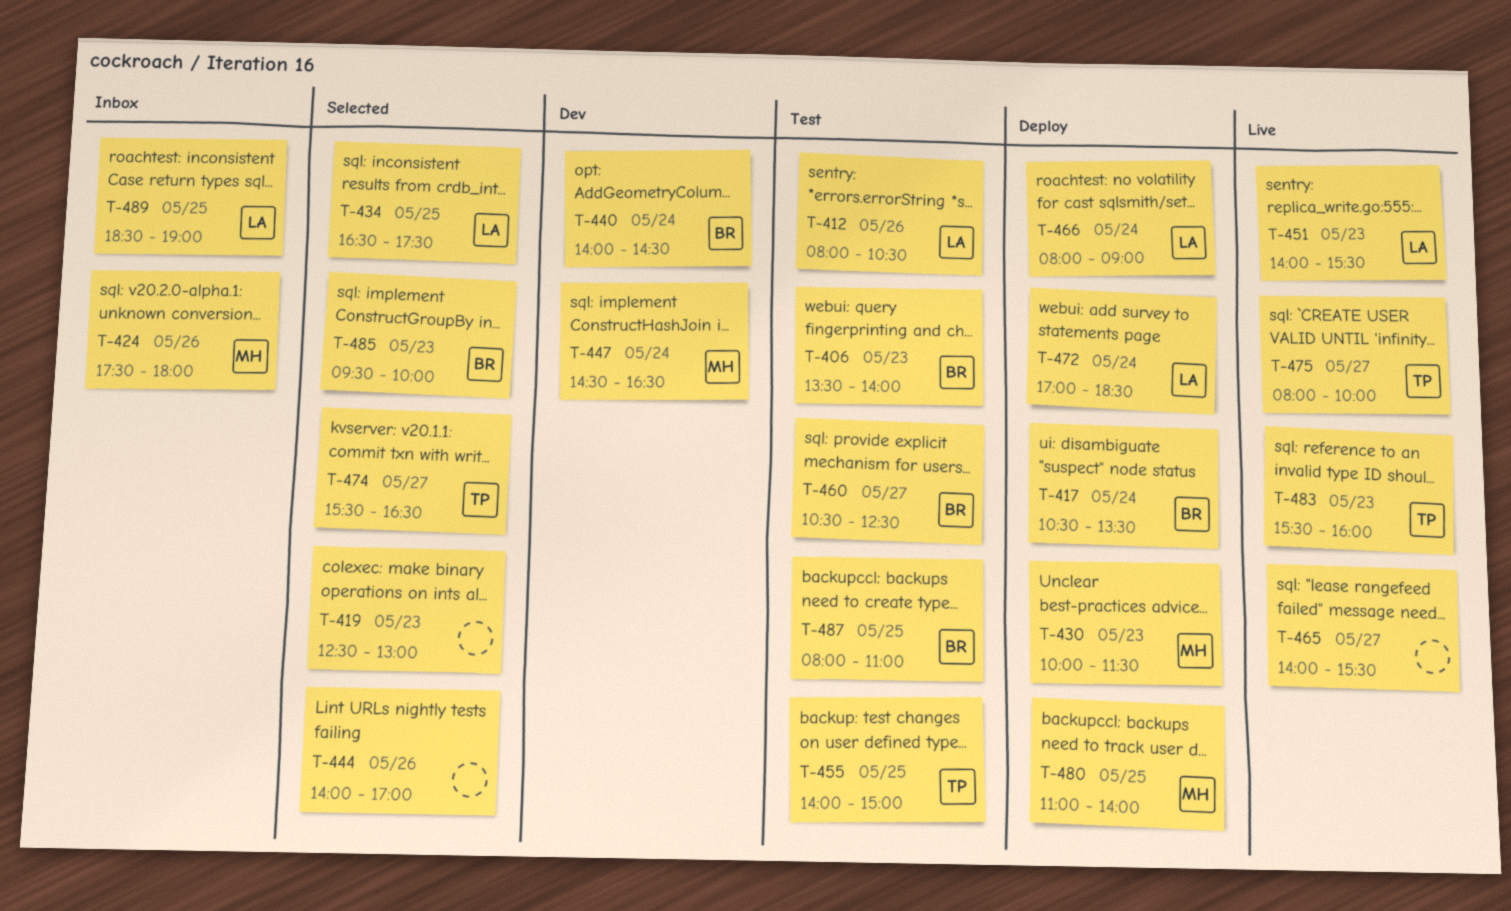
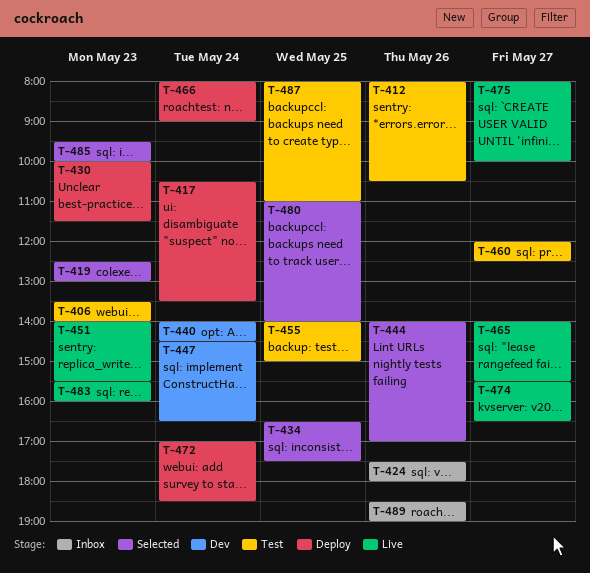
T-460, begins: 10:30 -> 12:00
T-474, status: Selected -> Live
T-480, status: Deploy -> Selected
T-489, day: May 25 -> May 26

